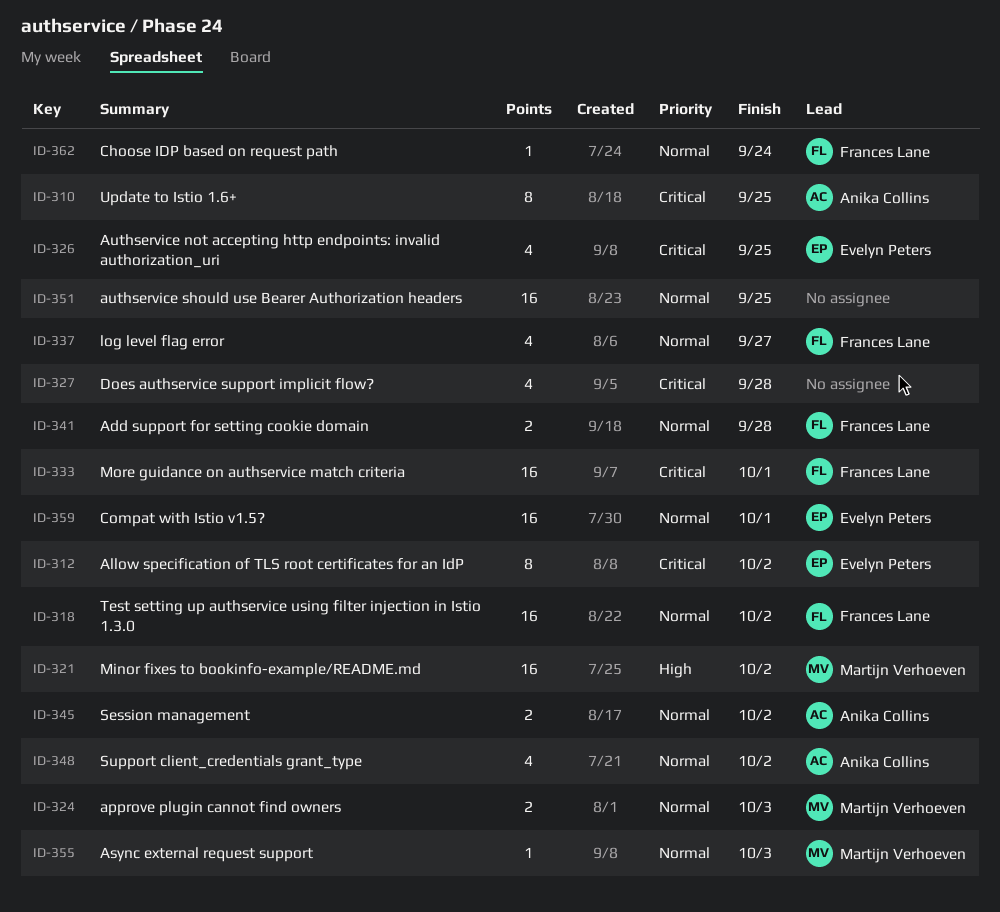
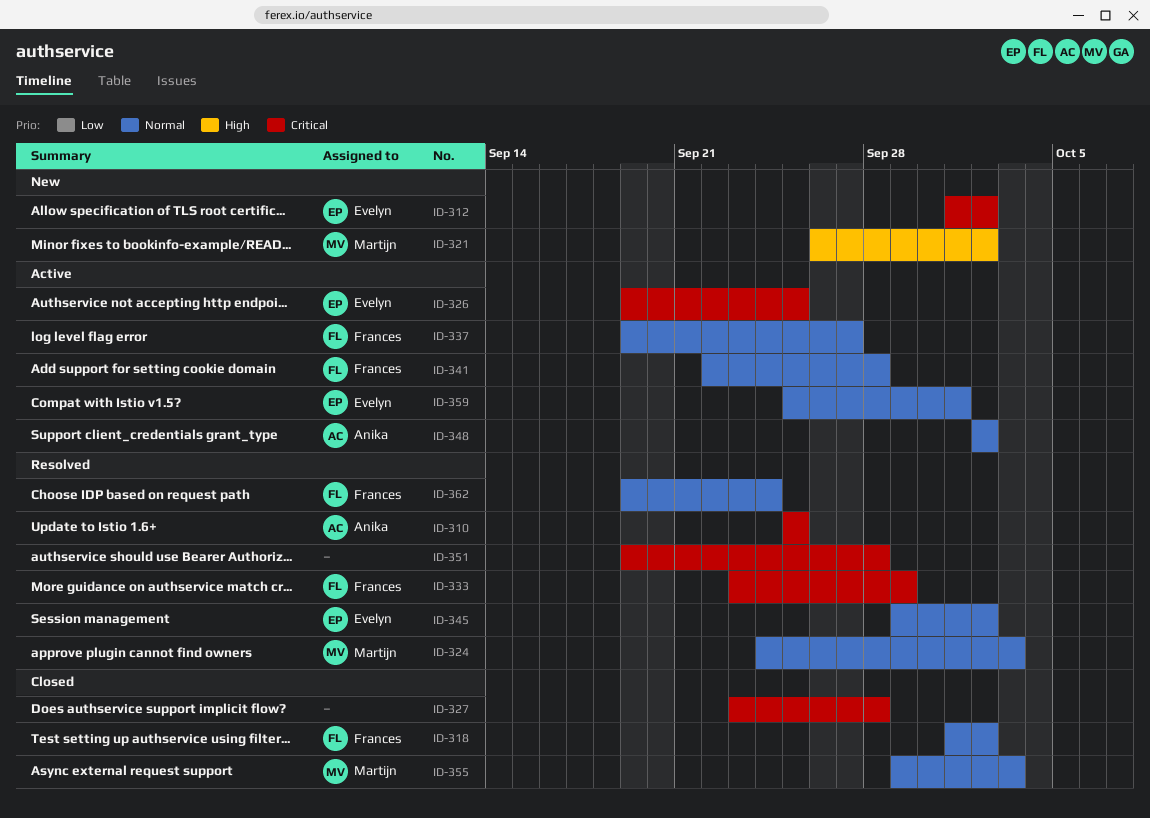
ID-333, due: Oct 1 -> Sep 29
ID-345, owner: Anika Collins -> Evelyn Peters
ID-351, priority: Normal -> Critical
ID-351, due: Sep 25 -> Sep 28

